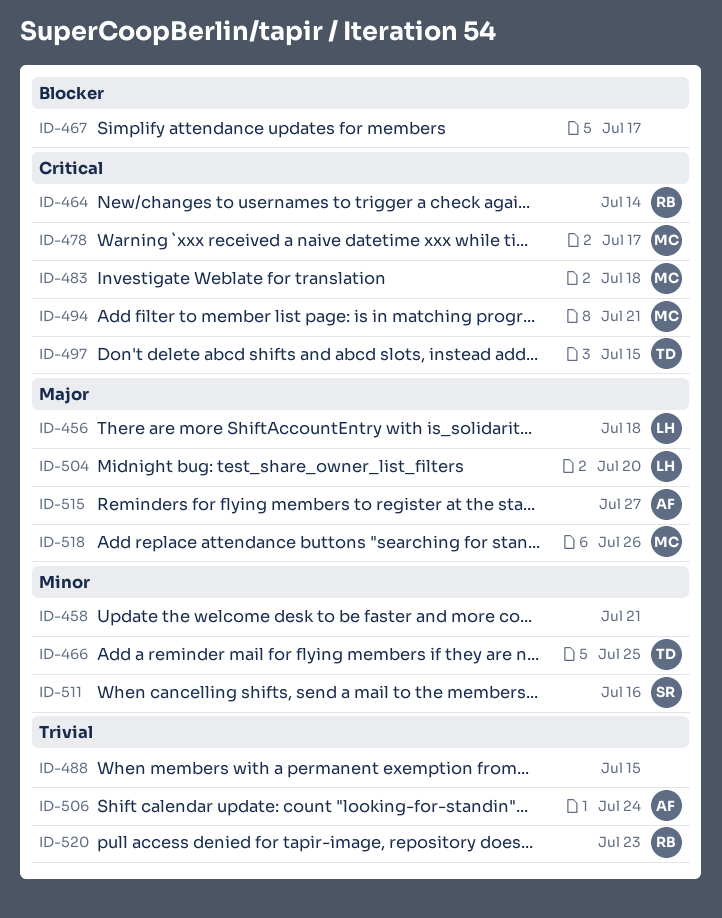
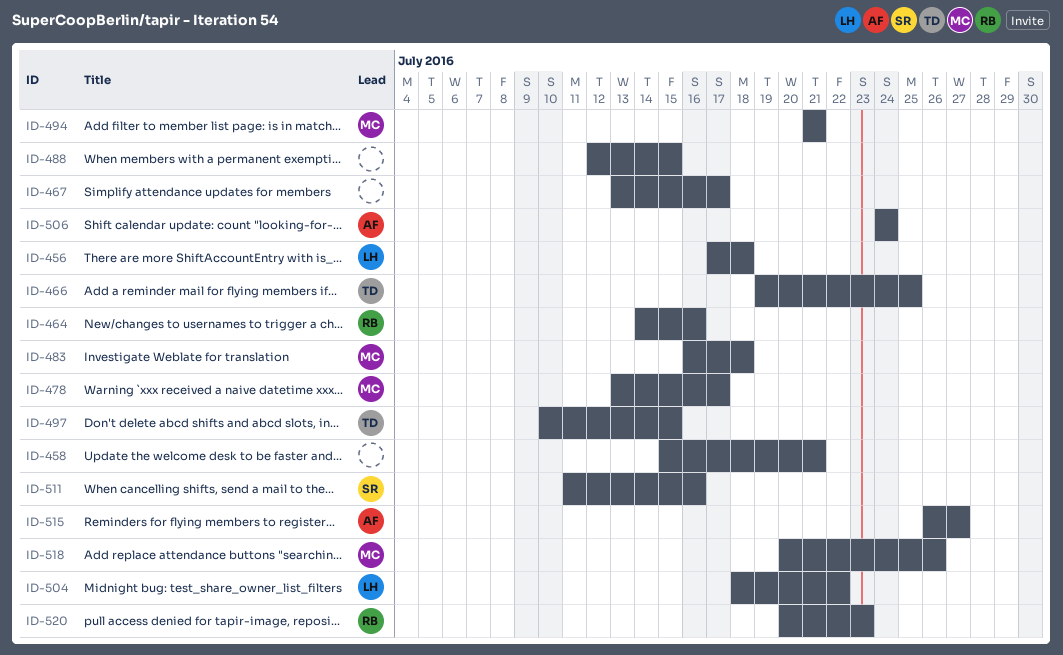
ID-464, due: Jul 14 -> Jul 16
ID-504, due: Jul 20 -> Jul 22

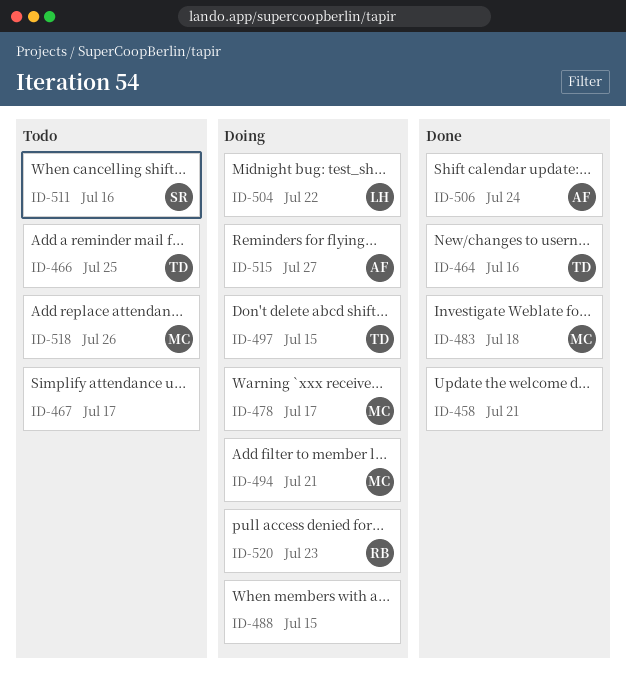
ID-456: present -> none
ID-464, owner: RB -> TD

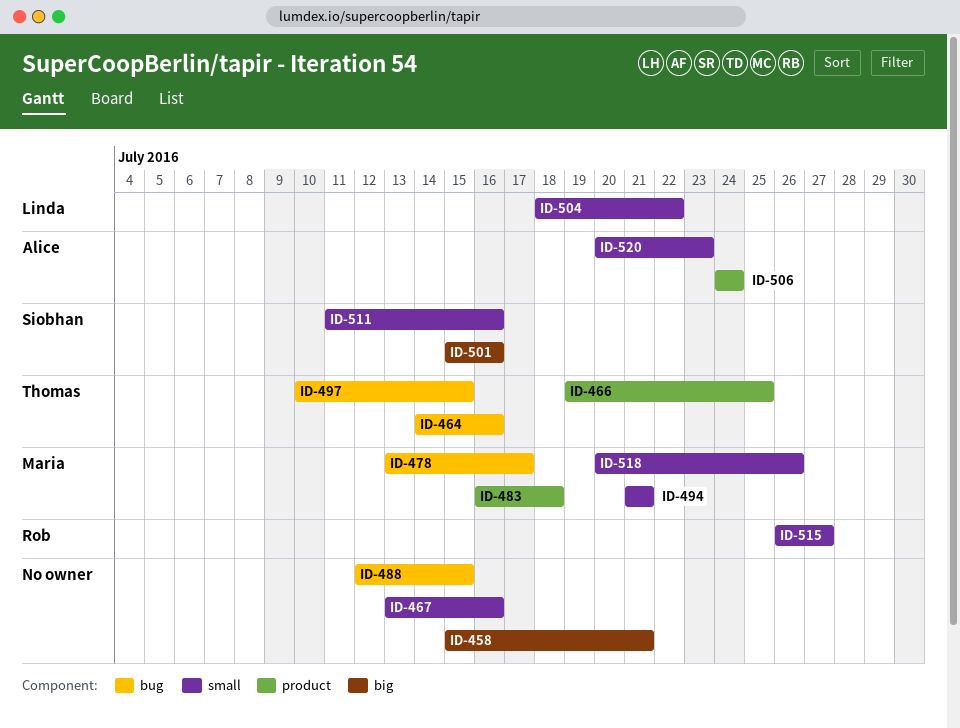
ID-467, due: Jul 17 -> Jul 16
ID-501: none -> present
ID-515, owner: Alice -> Rob
ID-520, owner: Rob -> Alice

